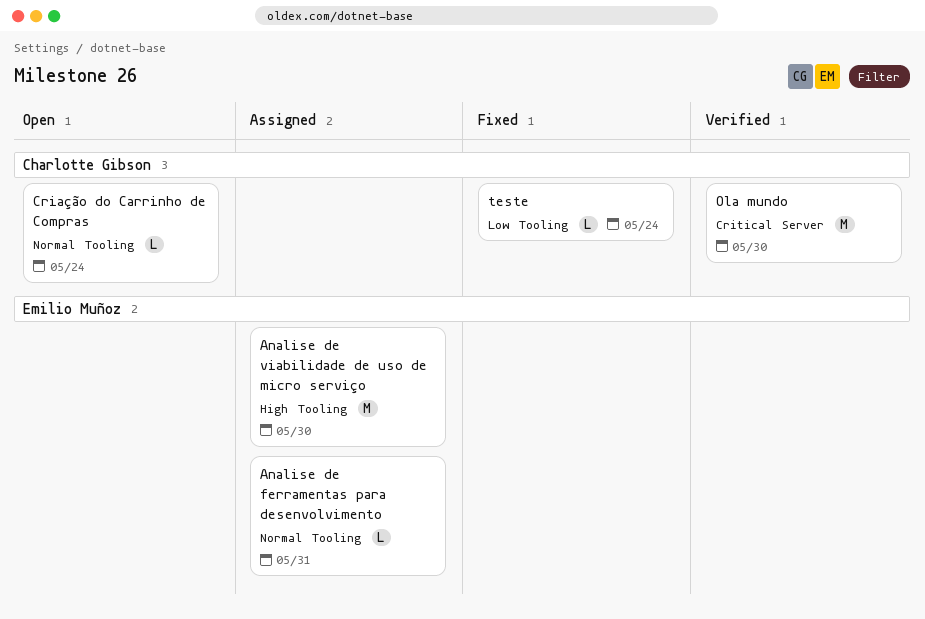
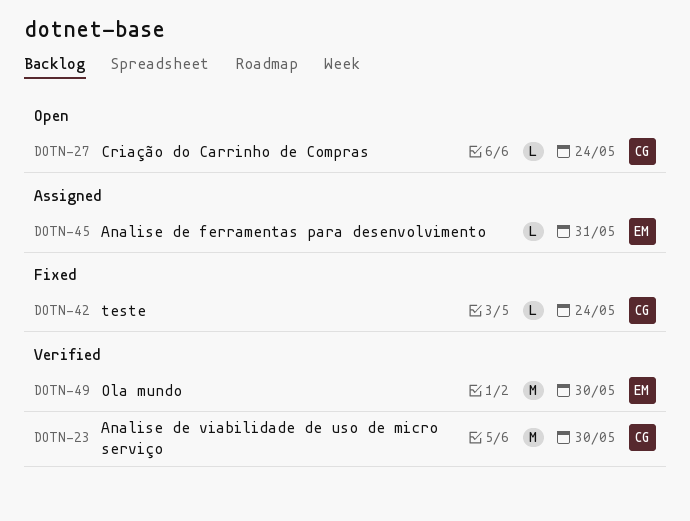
Analise de viabilidade de uso de micro serviço, status: Assigned -> Verified
Analise de viabilidade de uso de micro serviço, owner: Emilio Muñoz -> Charlotte Gibson
Ola mundo, owner: Charlotte Gibson -> Emilio Muñoz

